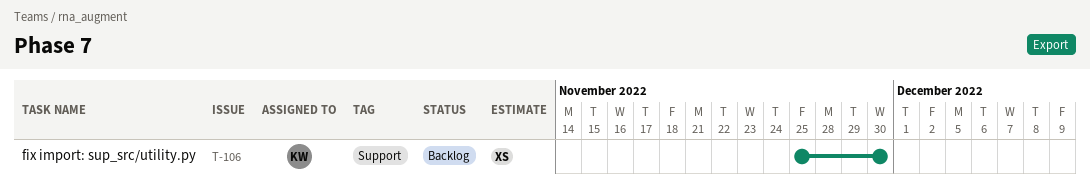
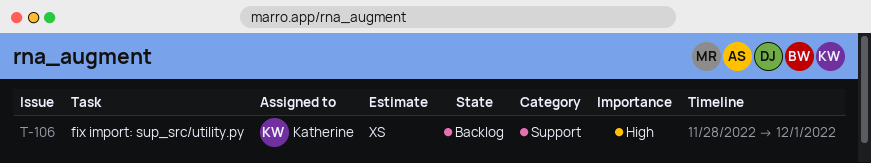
T-106, start: Nov 25 -> Nov 28
T-106, due: Nov 30 -> Dec 1

